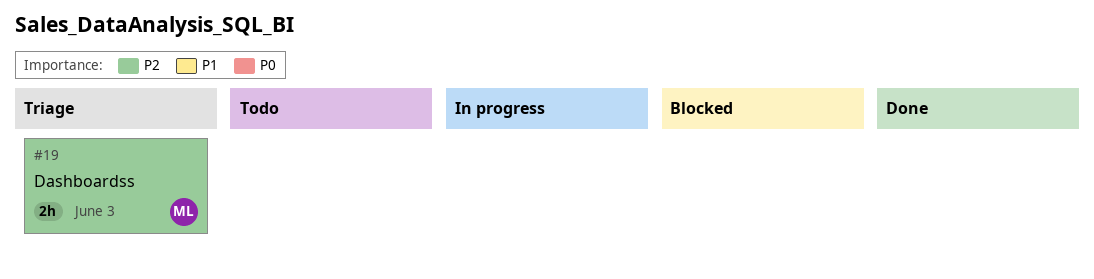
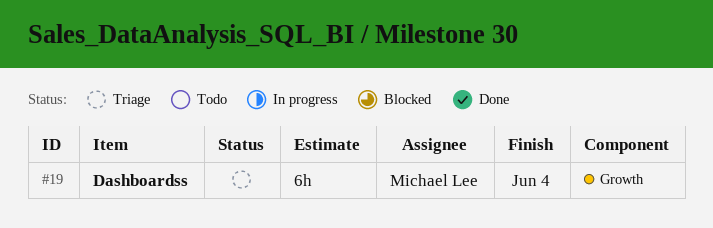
#19, estimate: 2h -> 6h
#19, due: Jun 3 -> Jun 4

